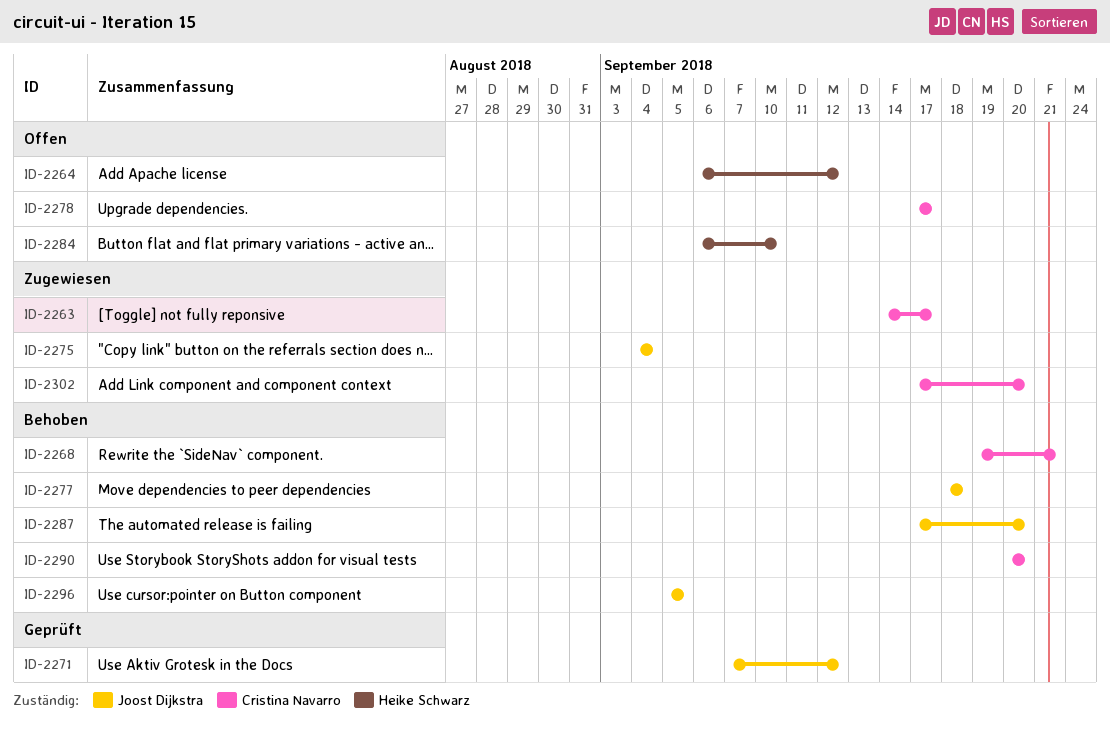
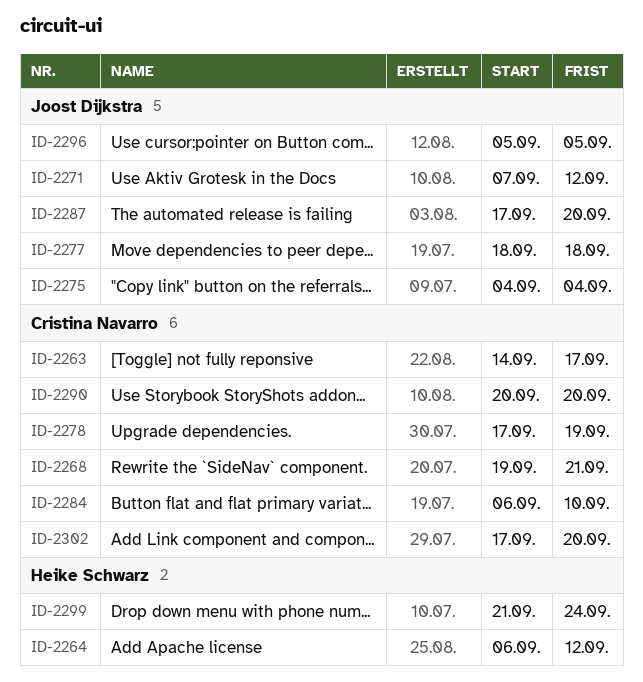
ID-2278, due: Sep 17 -> Sep 19
ID-2284, owner: Heike Schwarz -> Cristina Navarro
ID-2299: none -> present

